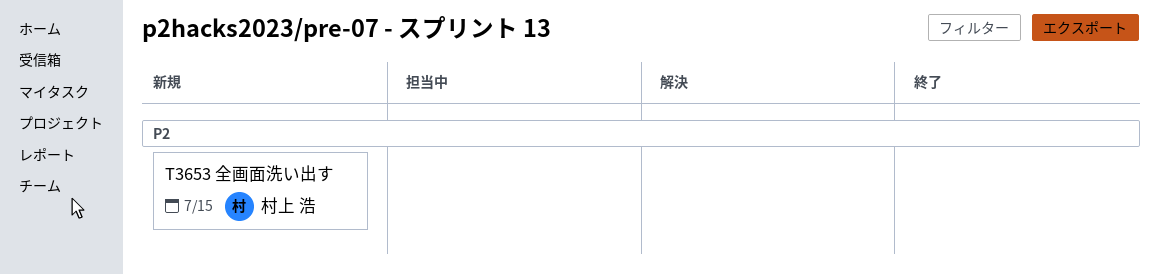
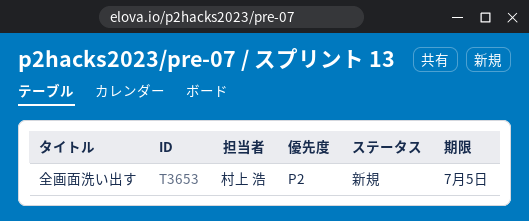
T3653, due: Jul 15 -> Jul 5

